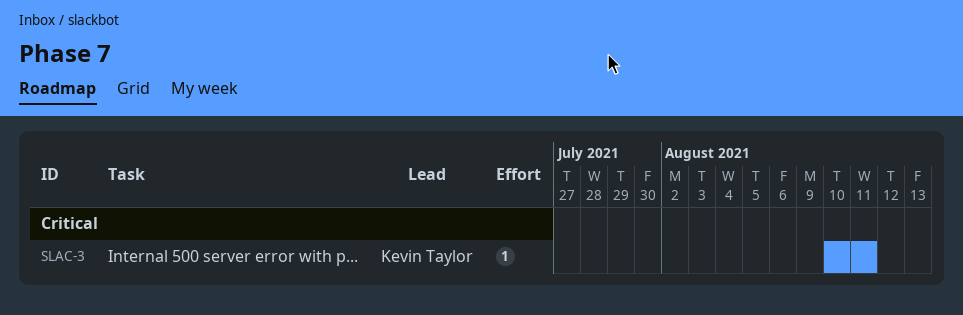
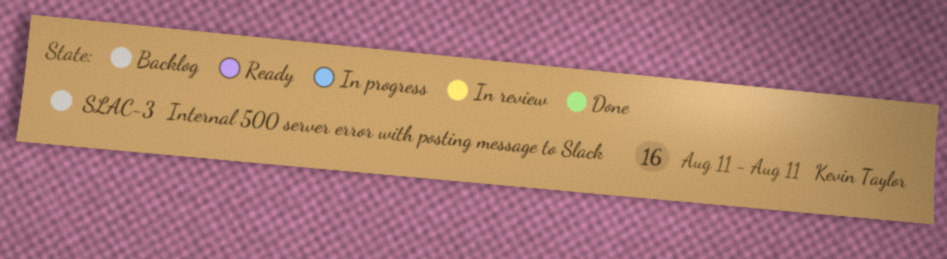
SLAC-3, estimate: 1 -> 16
SLAC-3, start: Aug 10 -> Aug 11

